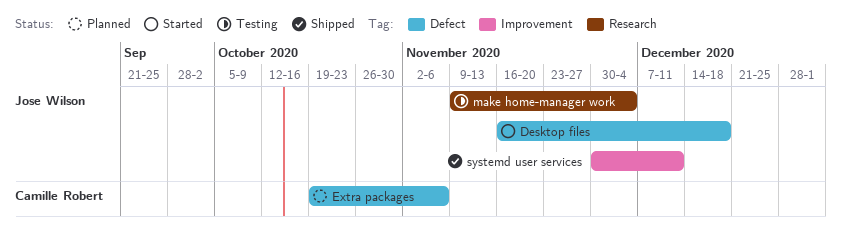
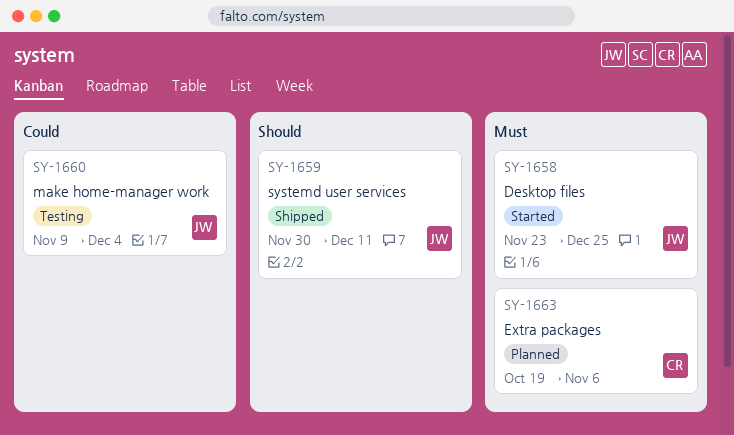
Desktop files, start: Nov 16 -> Nov 23
Desktop files, due: Dec 18 -> Dec 25

